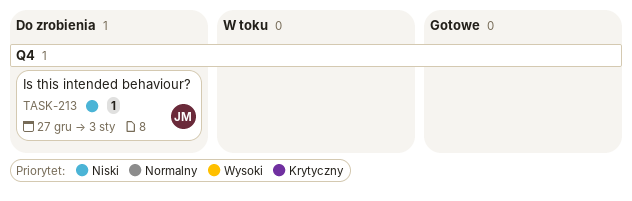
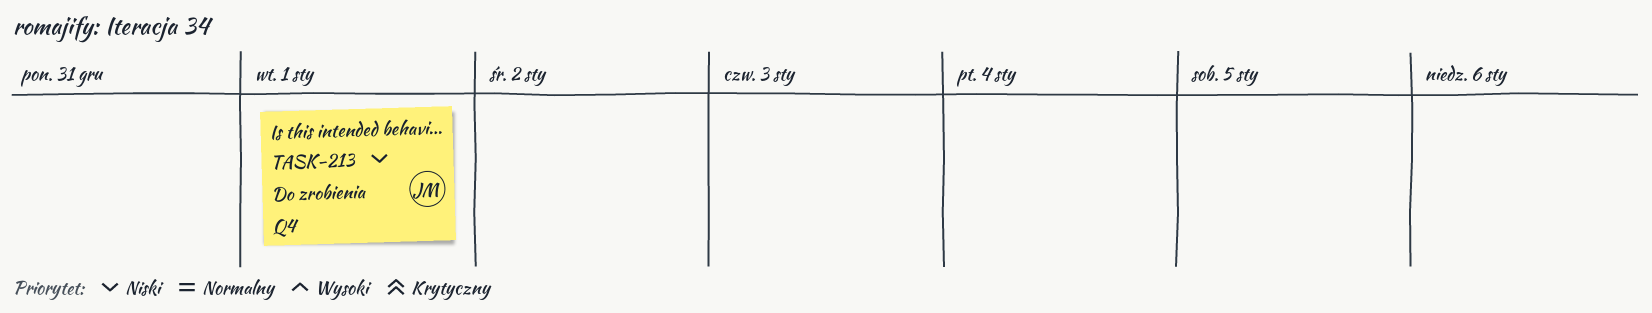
TASK-213, due: Jan 3 -> Jan 1

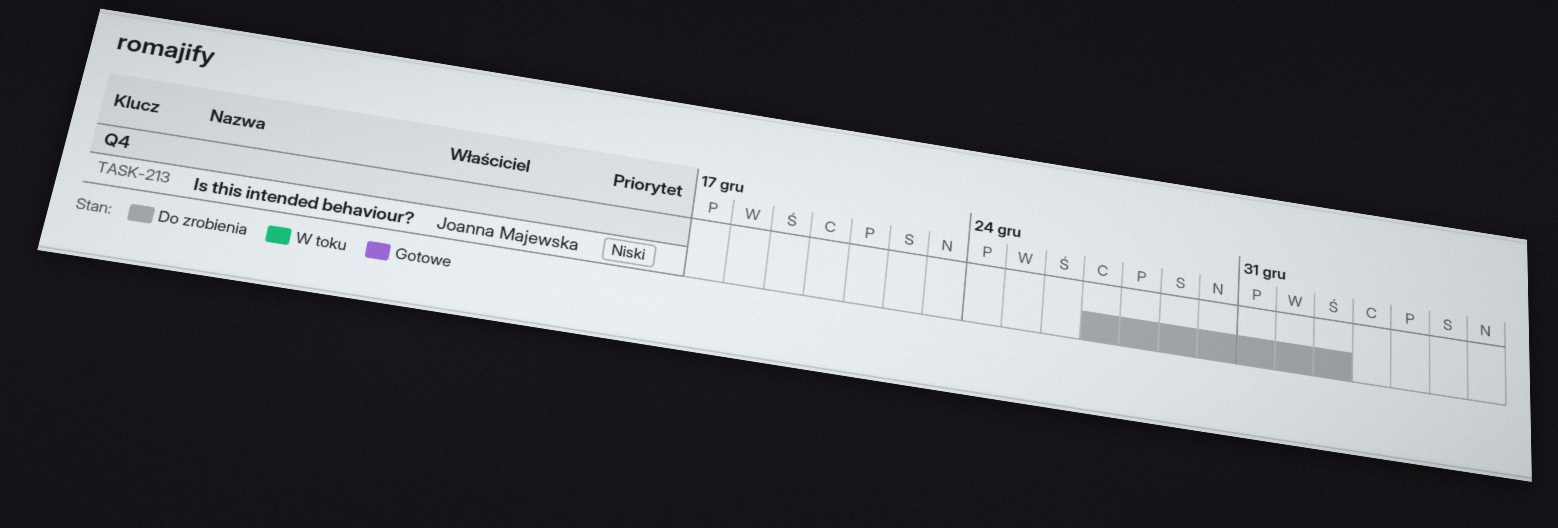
TASK-213, due: Jan 1 -> Jan 2

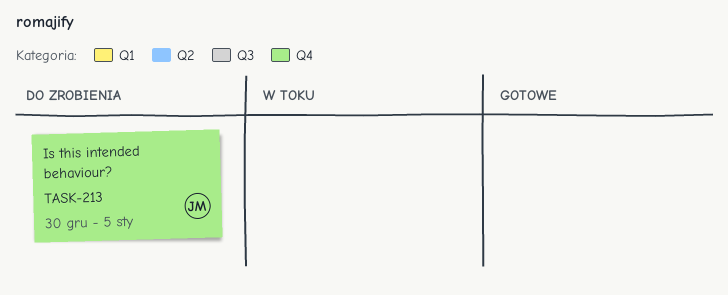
TASK-213, start: Dec 27 -> Dec 30
TASK-213, due: Jan 2 -> Jan 5

